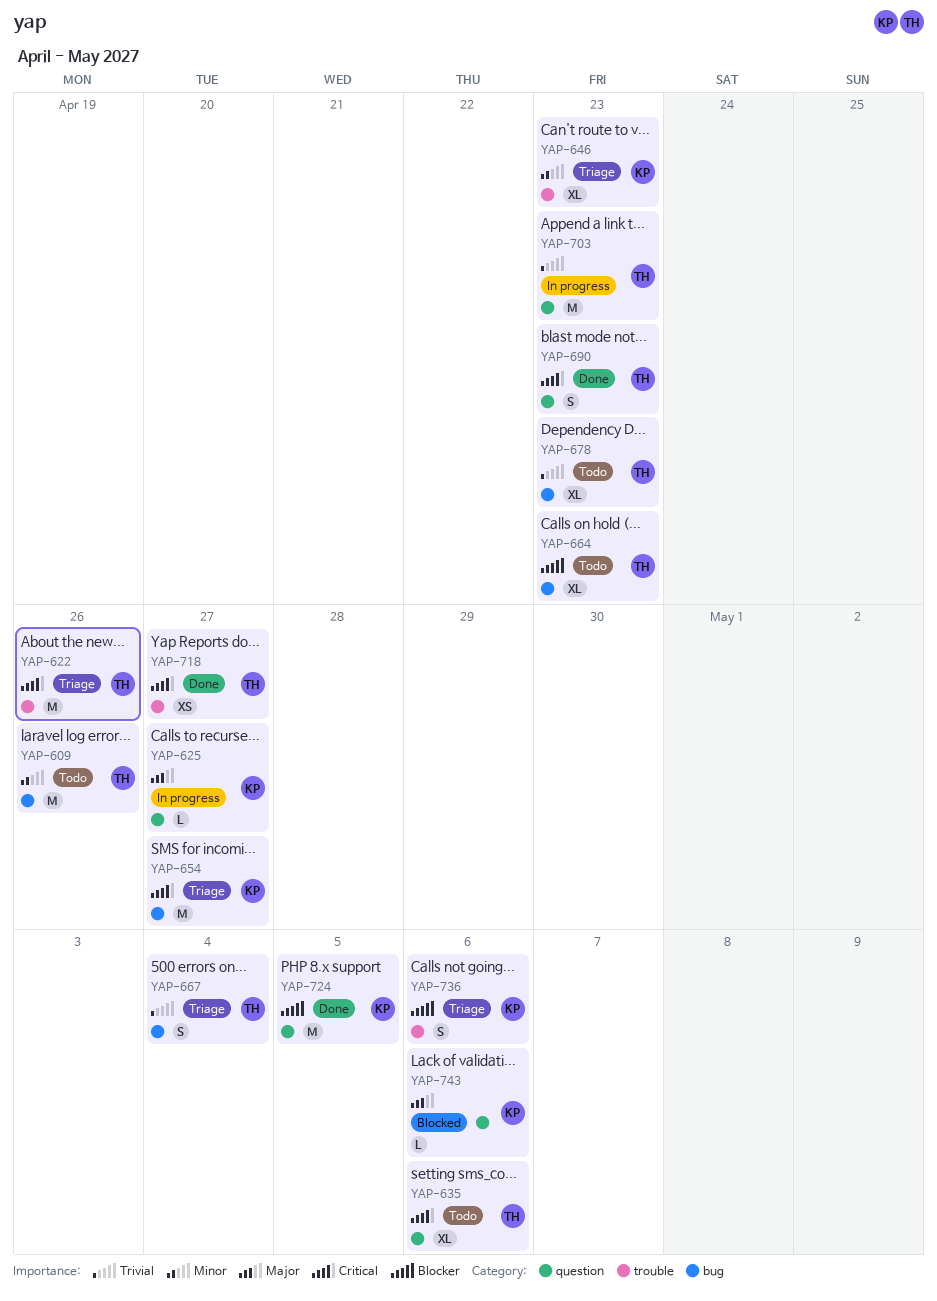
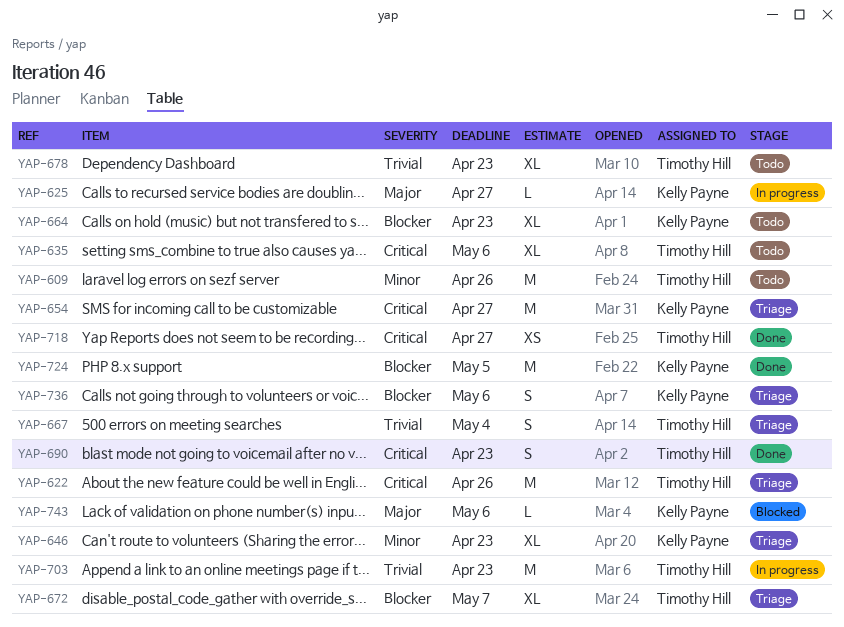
YAP-664, owner: Timothy Hill -> Kelly Payne
YAP-672: none -> present

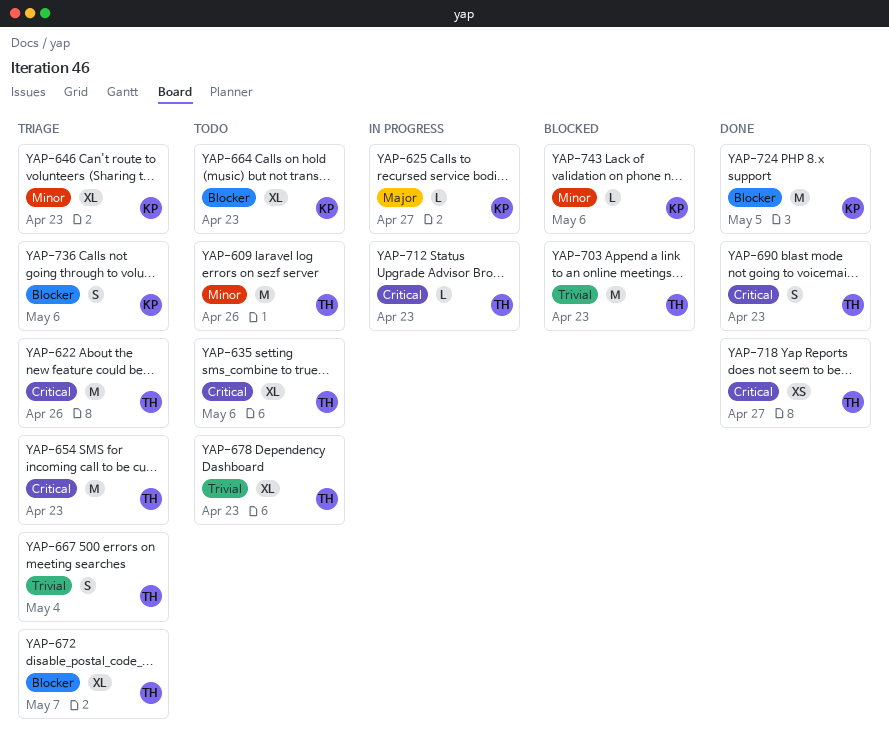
YAP-654, owner: Kelly Payne -> Timothy Hill
YAP-654, due: Apr 27 -> Apr 23
YAP-703, status: In progress -> Blocked
YAP-712: none -> present
YAP-743, priority: Major -> Minor

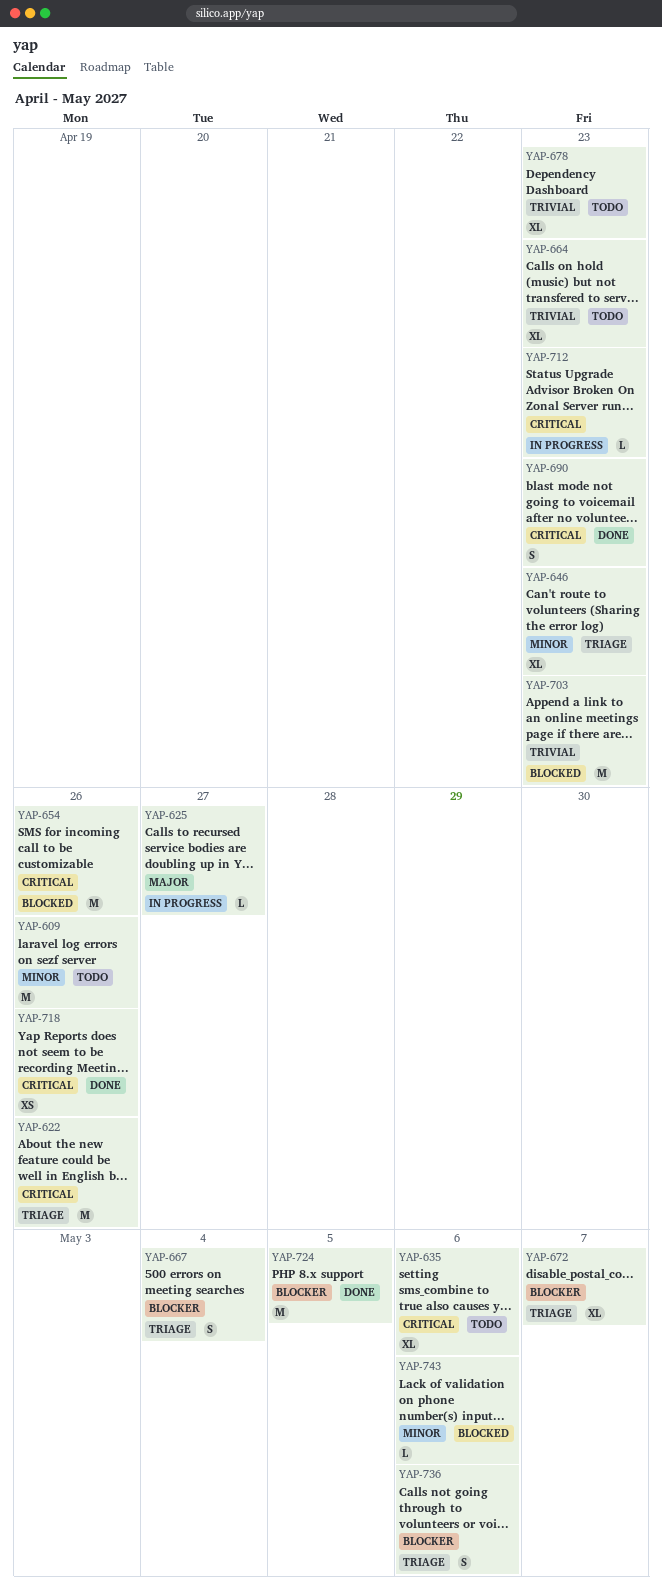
YAP-654, status: Triage -> Blocked
YAP-654, due: Apr 23 -> Apr 26
YAP-664, priority: Blocker -> Trivial
YAP-667, priority: Trivial -> Blocker
YAP-718, due: Apr 27 -> Apr 26

